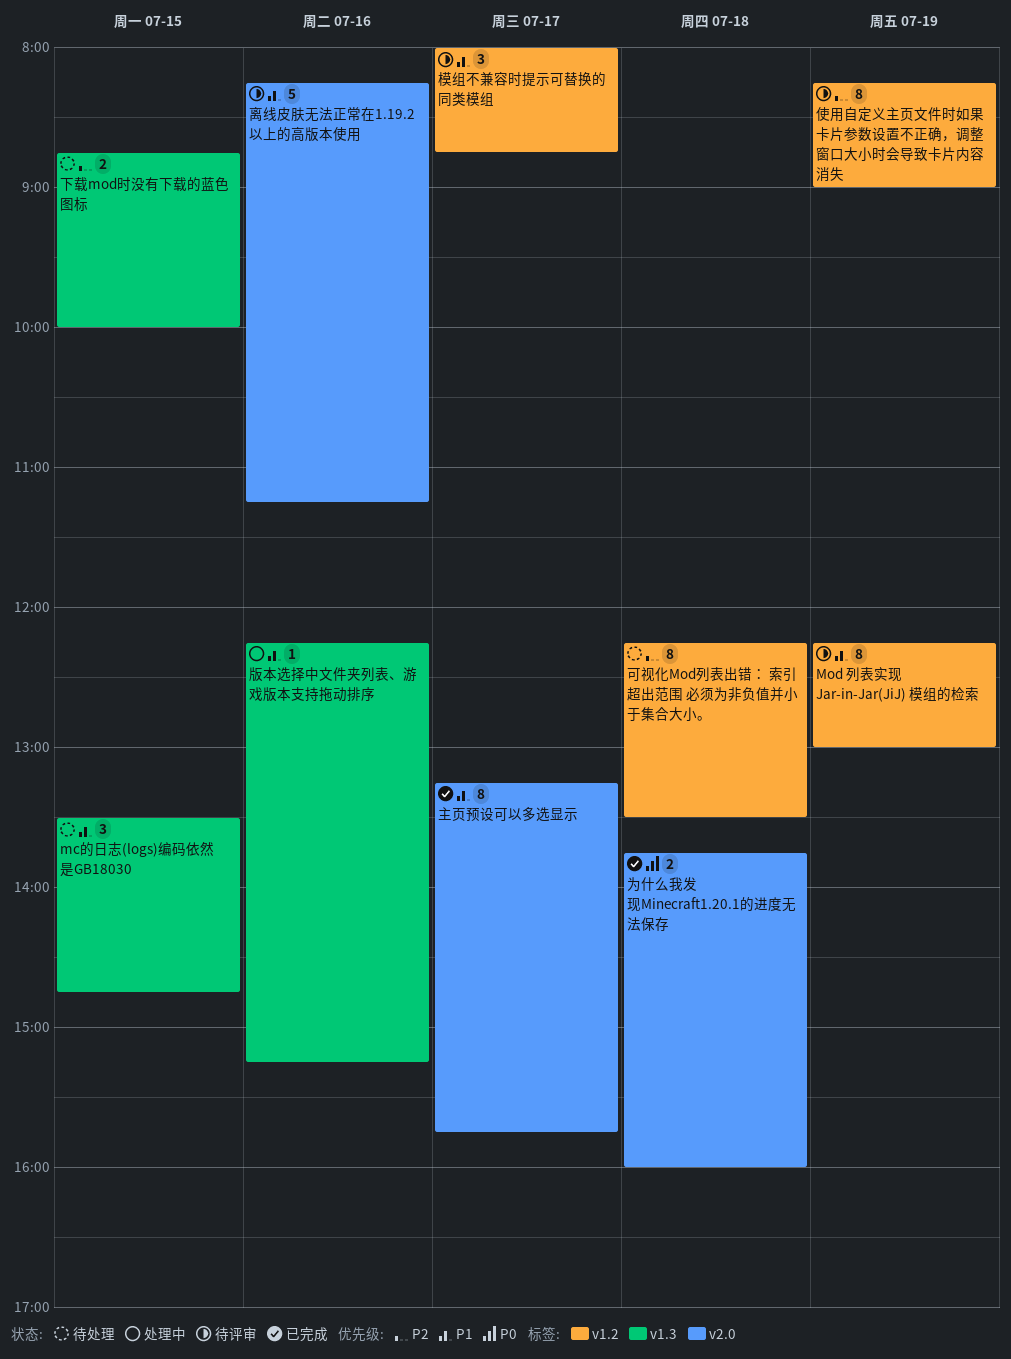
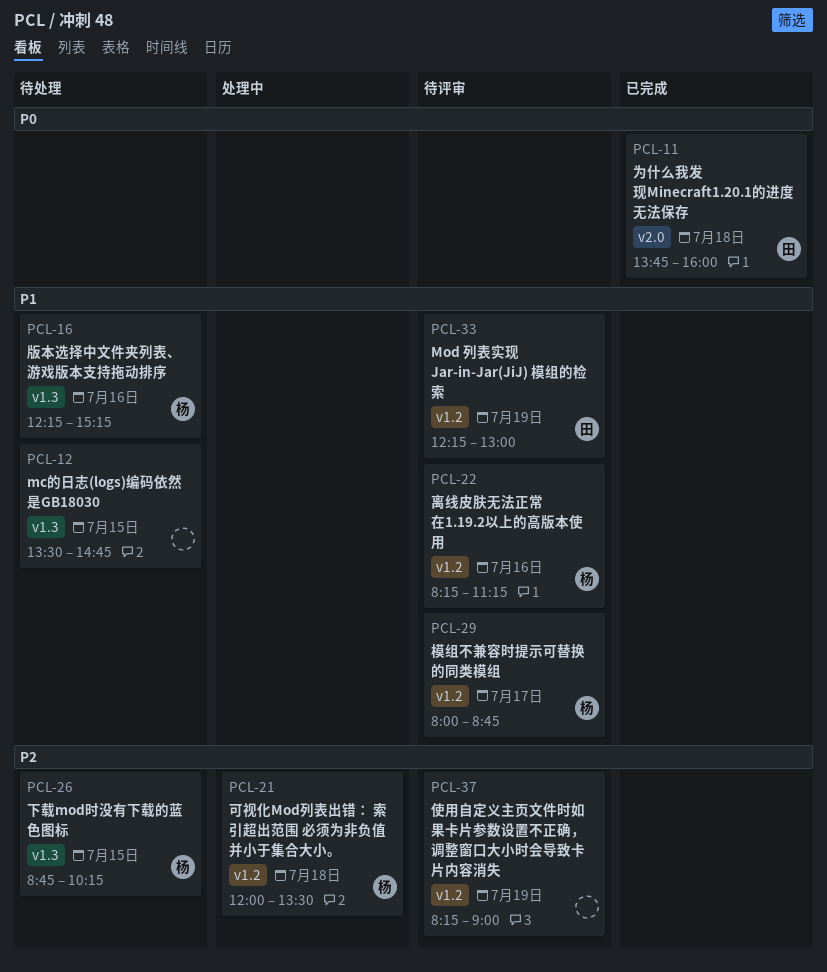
下载mod时没有下载的蓝色图标, ends: 10:00 -> 10:15
主页预设可以多选显示: present -> none
可视化Mod列表出错： 索引超出范围 必须为非负值并小于集合大小。, status: 待处理 -> 处理中
可视化Mod列表出错： 索引超出范围 必须为非负值并小于集合大小。, begins: 12:15 -> 12:00
版本选择中文件夹列表、游戏版本支持拖动排序, status: 处理中 -> 待处理
离线皮肤无法正常在1.19.2以上的高版本使用, label: v2.0 -> v1.2

